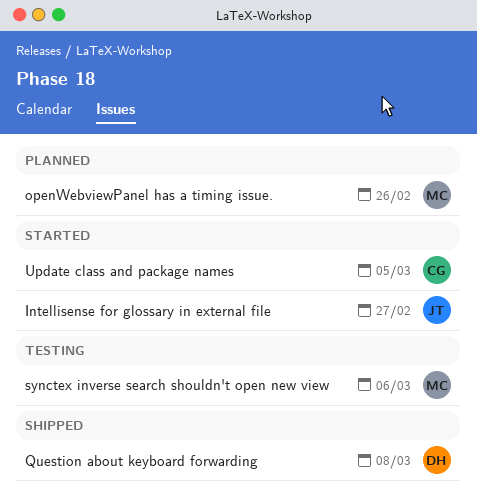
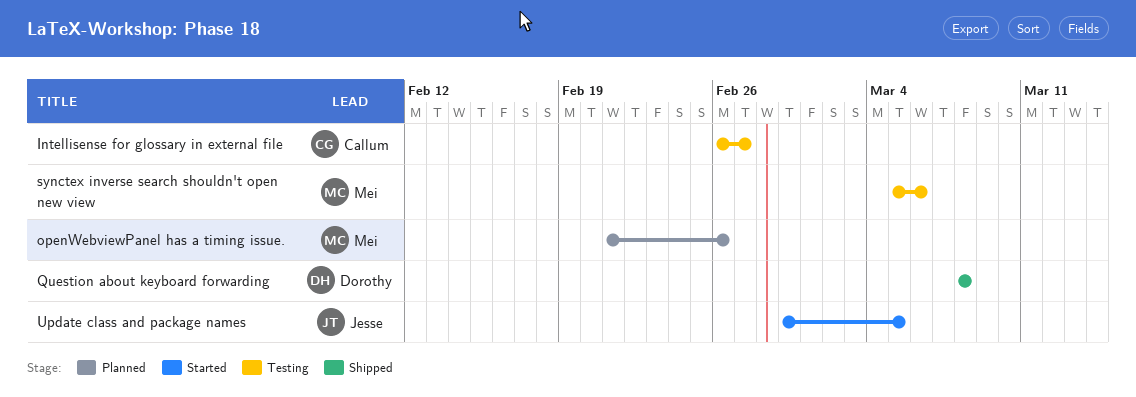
Intellisense for glossary in external file, status: Started -> Testing
Intellisense for glossary in external file, owner: Jesse -> Callum
Update class and package names, owner: Callum -> Jesse

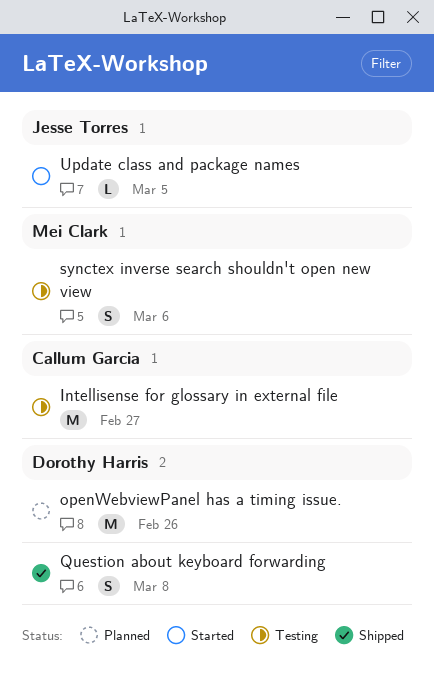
openWebviewPanel has a timing issue., owner: Mei Clark -> Dorothy Harris

